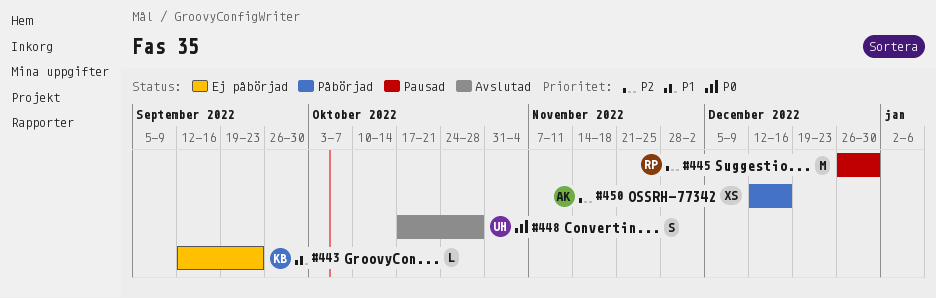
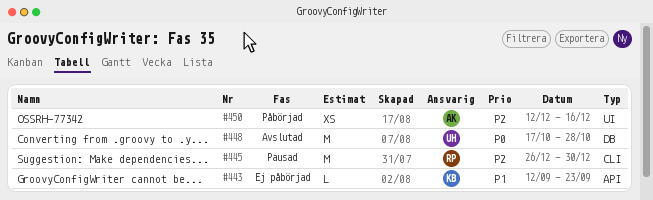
#448, estimate: S -> M

